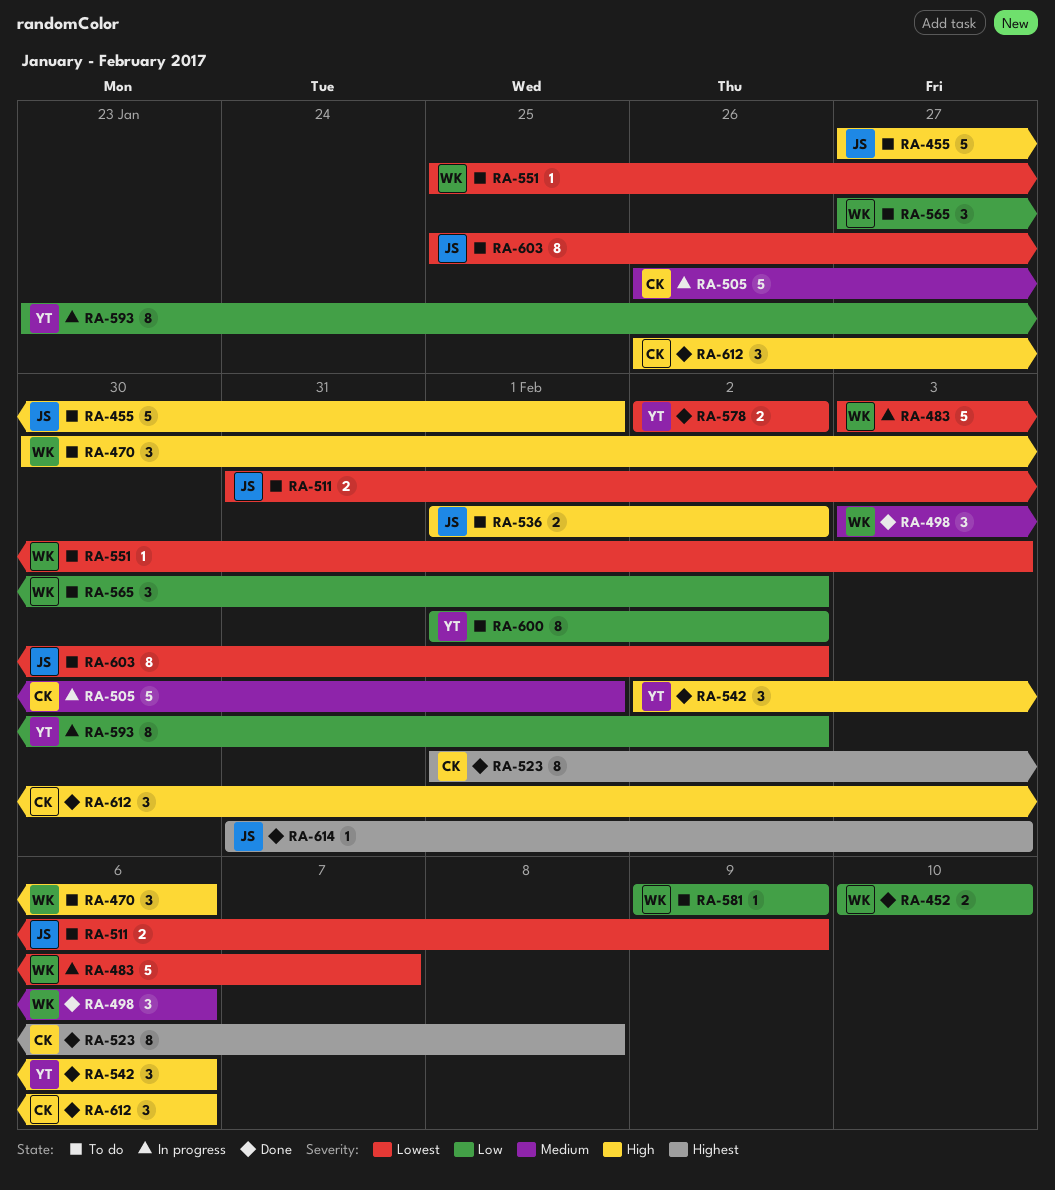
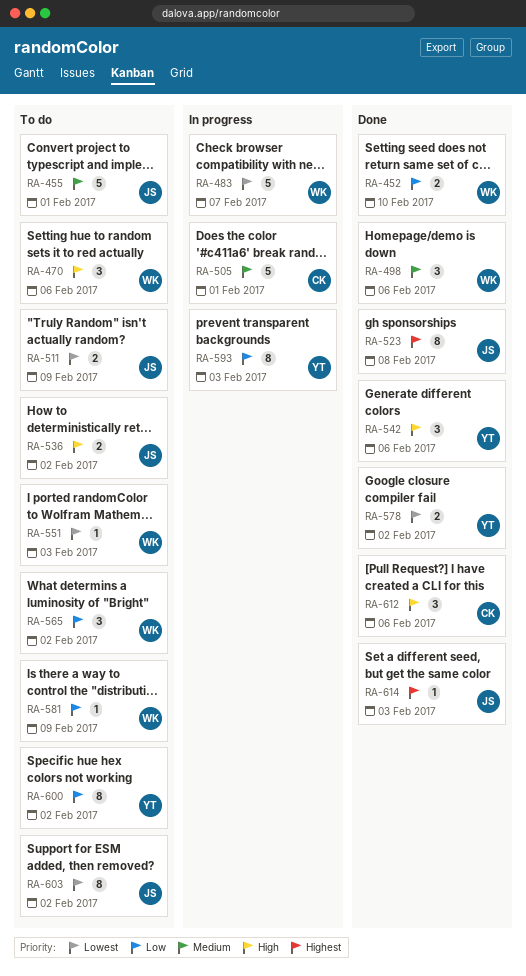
RA-455, priority: High -> Medium
RA-523, owner: CK -> JS
RA-593, due: Feb 2 -> Feb 3

